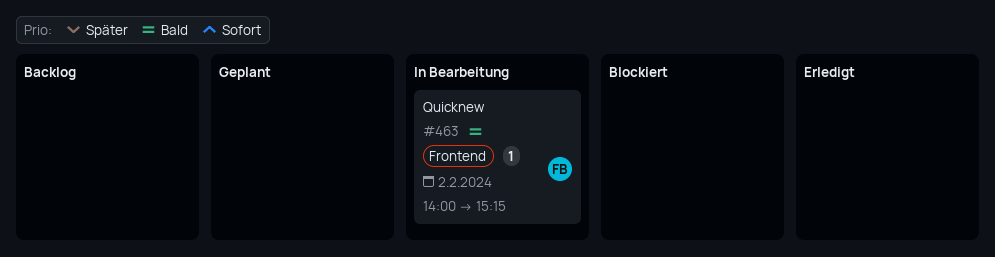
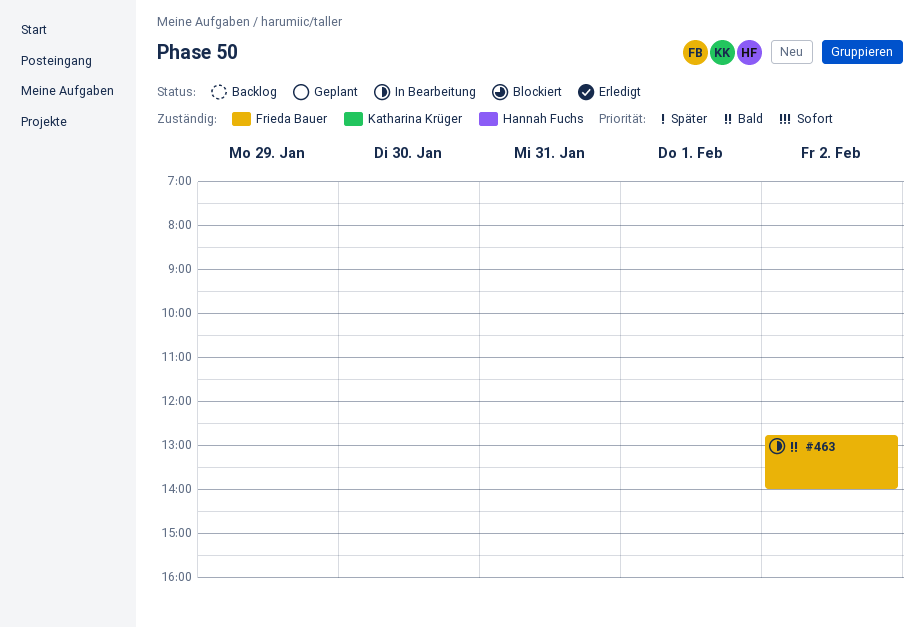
#463, begins: 14:00 -> 12:45
#463, ends: 15:15 -> 14:00

